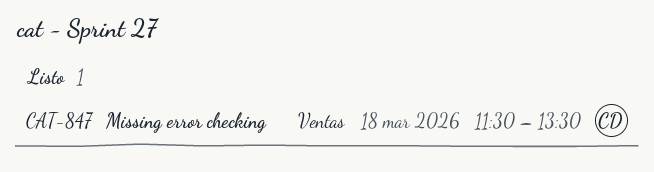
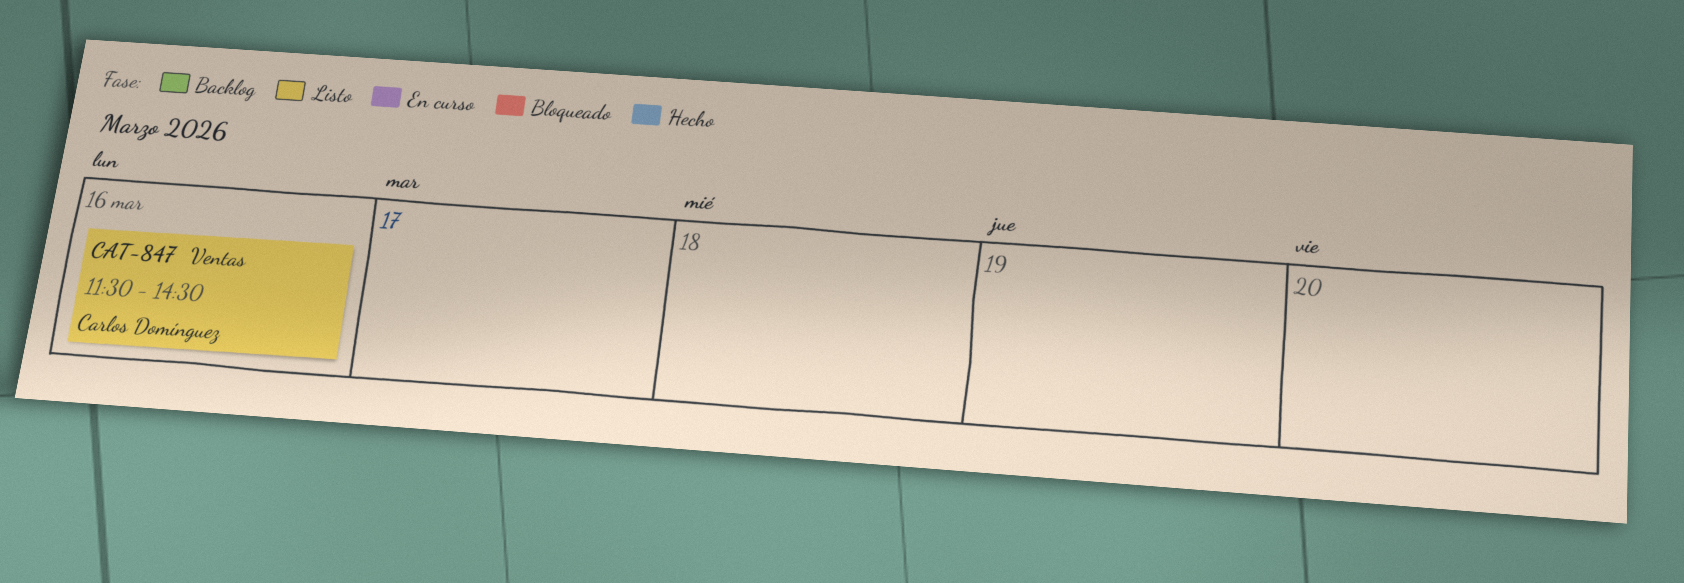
CAT-847, day: Mar 18 -> Mar 16
CAT-847, ends: 13:30 -> 14:30

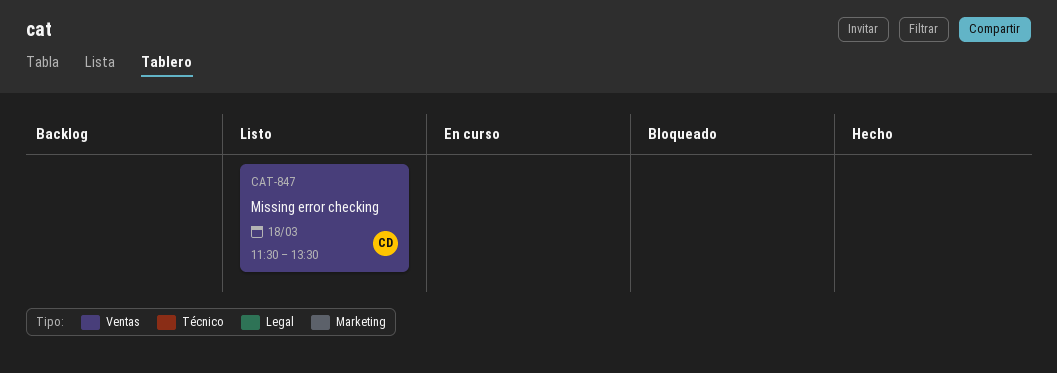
CAT-847, day: Mar 16 -> Mar 18
CAT-847, ends: 14:30 -> 13:30

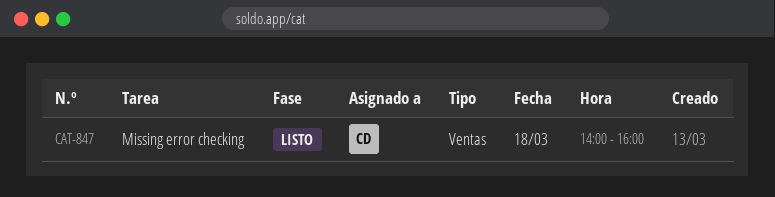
CAT-847, begins: 11:30 -> 14:00
CAT-847, ends: 13:30 -> 16:00

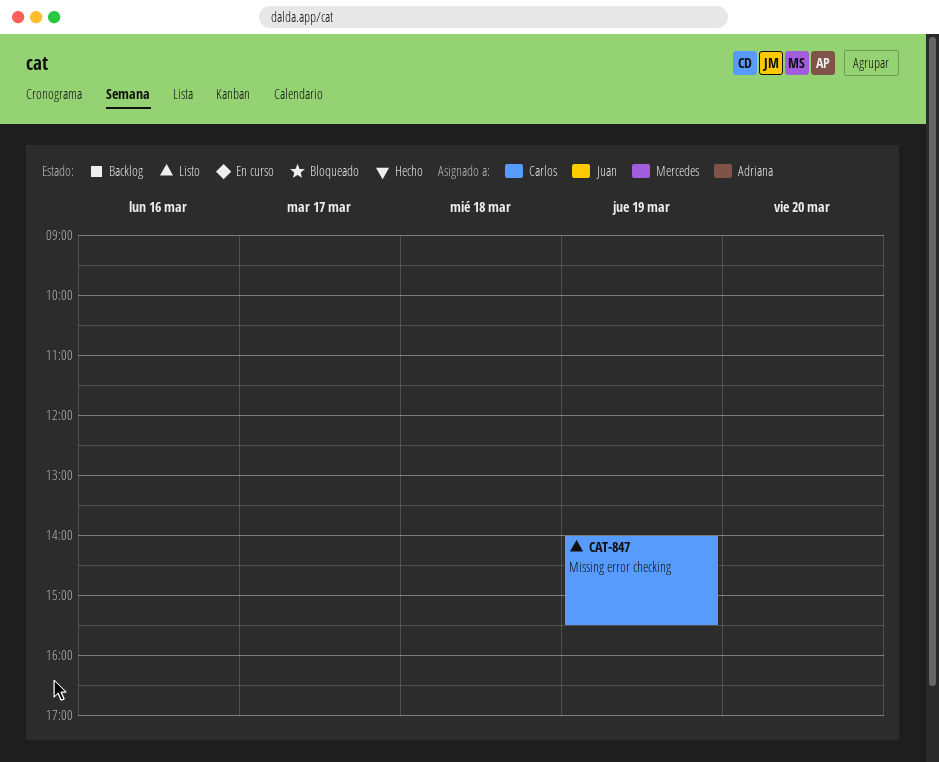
CAT-847, day: Mar 18 -> Mar 19
CAT-847, ends: 16:00 -> 15:30

